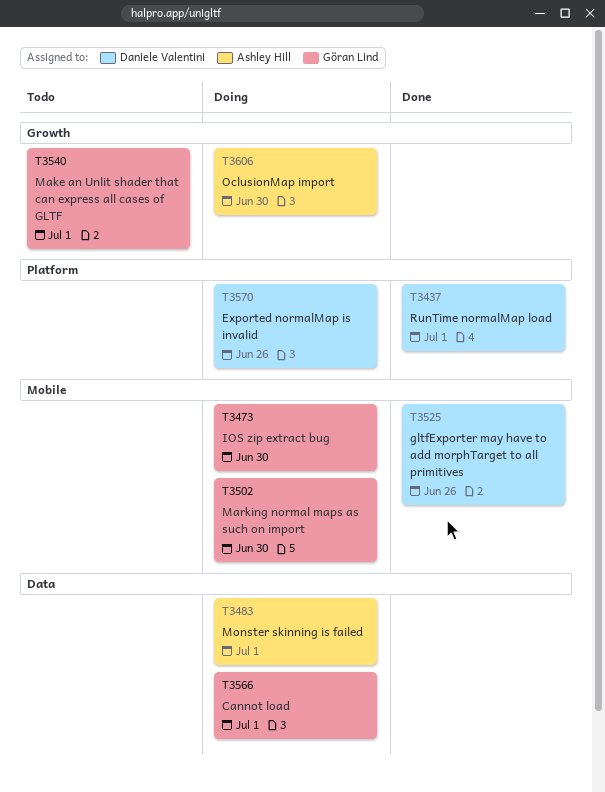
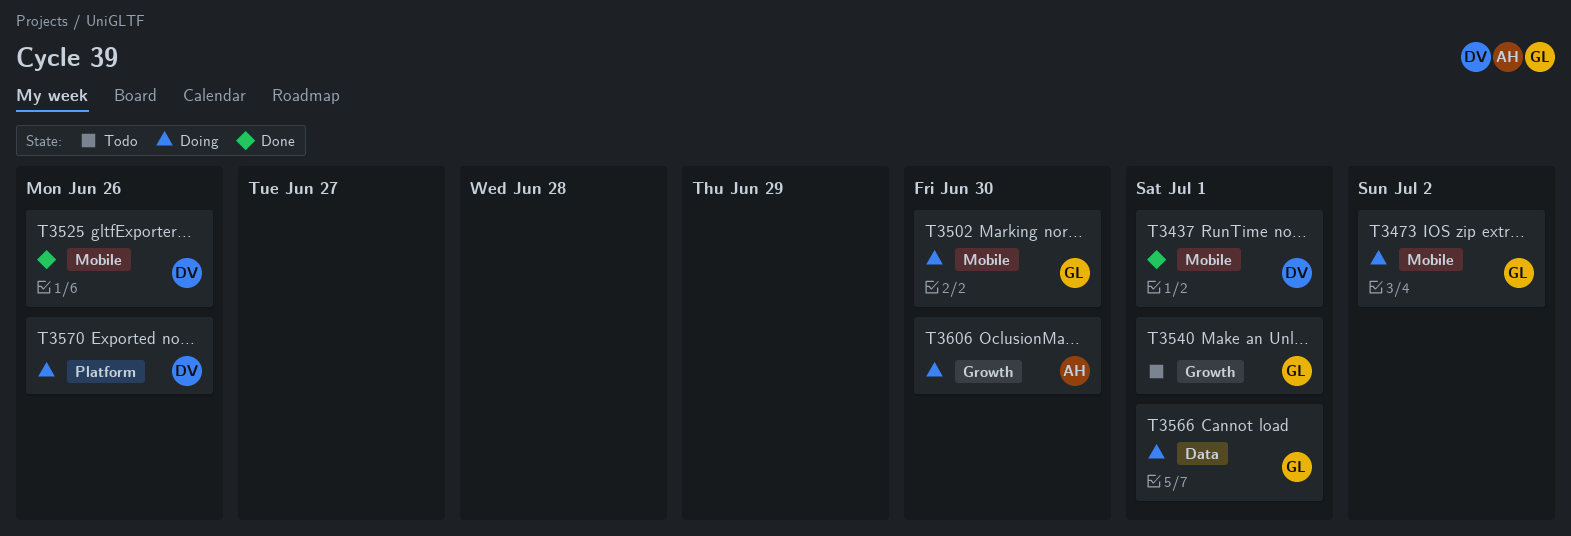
T3437, label: Platform -> Mobile
T3473, due: Jun 30 -> Jul 2
T3483: present -> none

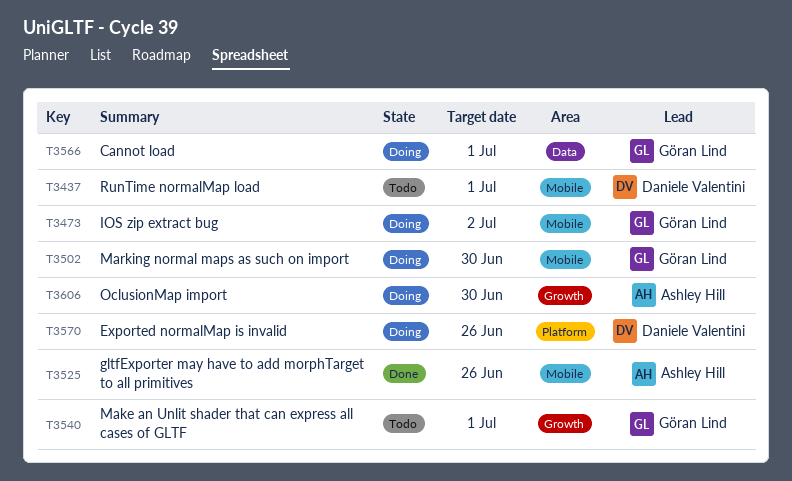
T3437, status: Done -> Todo
T3525, owner: Daniele Valentini -> Ashley Hill

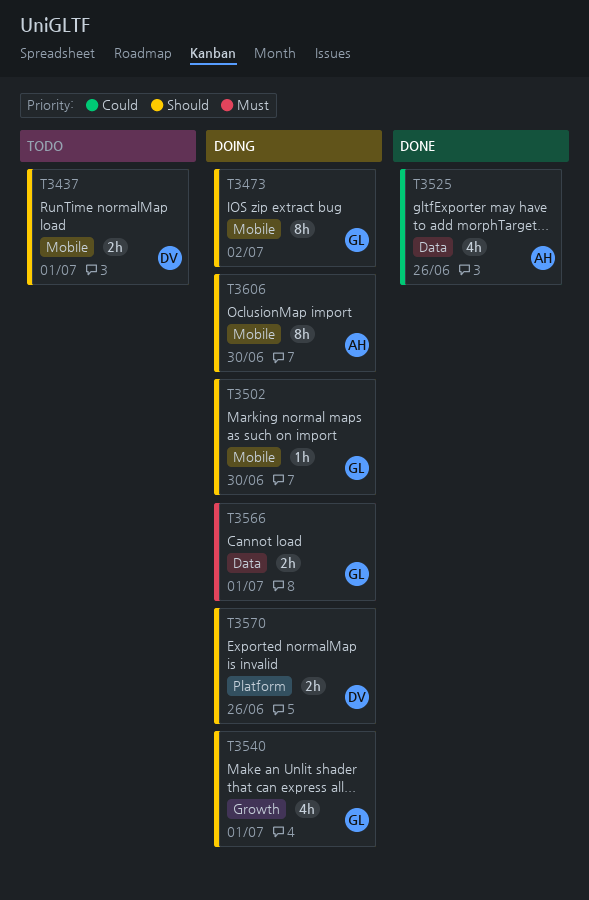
T3525, label: Mobile -> Data
T3540, status: Todo -> Doing
T3606, label: Growth -> Mobile

